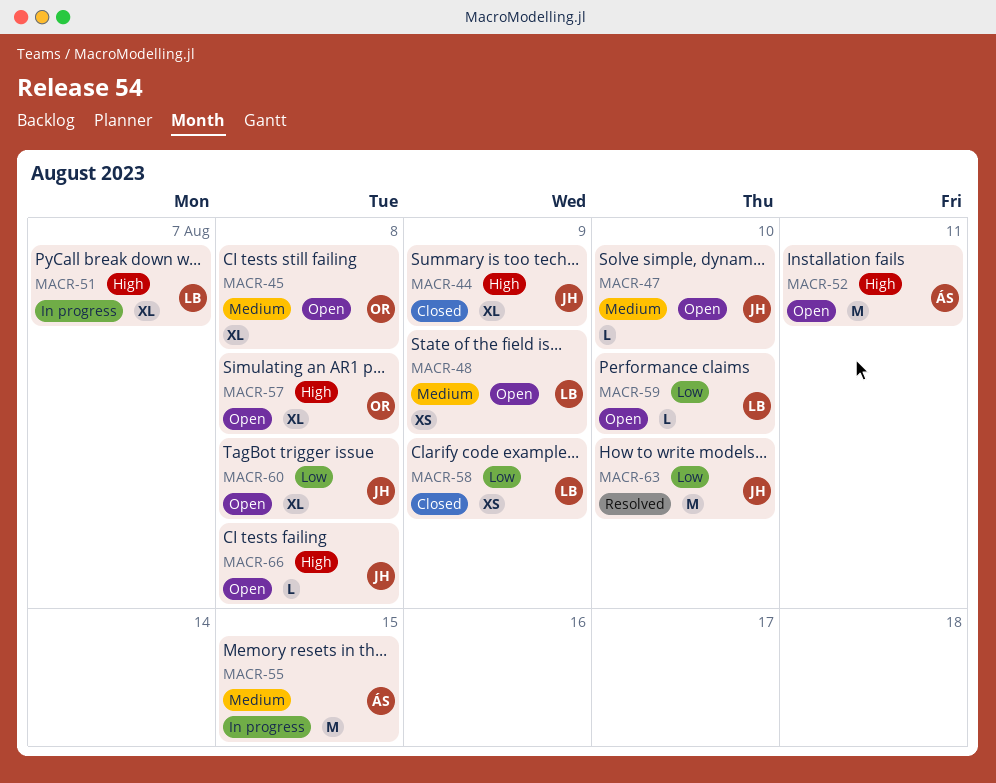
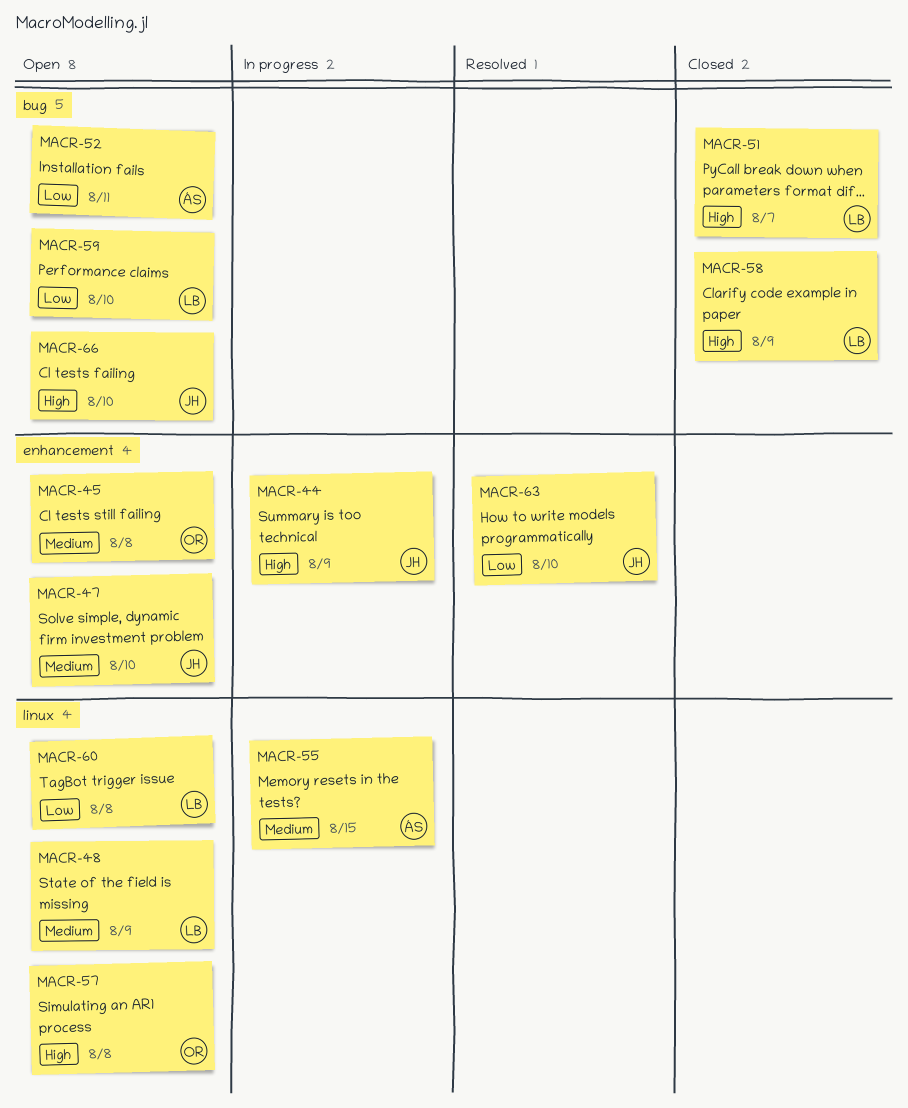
MACR-44, status: Closed -> In progress
MACR-51, status: In progress -> Closed
MACR-52, priority: High -> Low
MACR-58, priority: Low -> High
MACR-60, owner: JH -> LB
MACR-66, due: Aug 8 -> Aug 10

